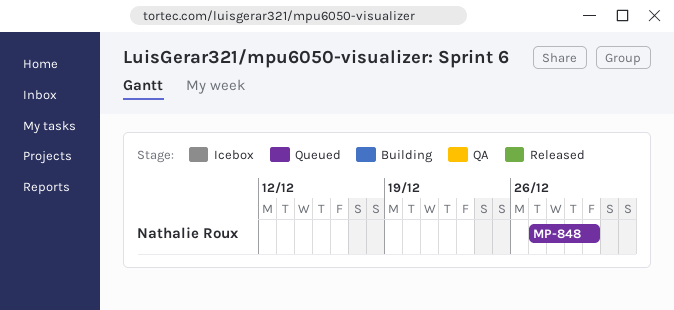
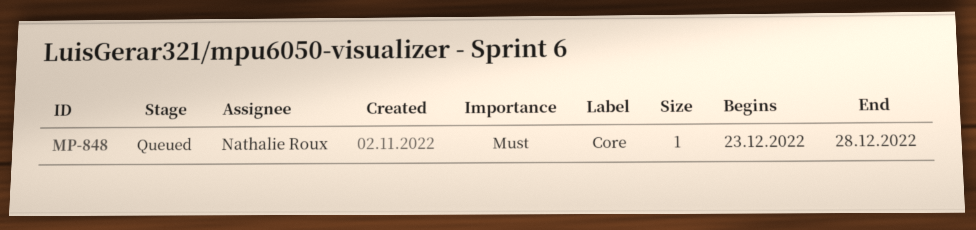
MP-848, start: Dec 27 -> Dec 23
MP-848, due: Dec 30 -> Dec 28

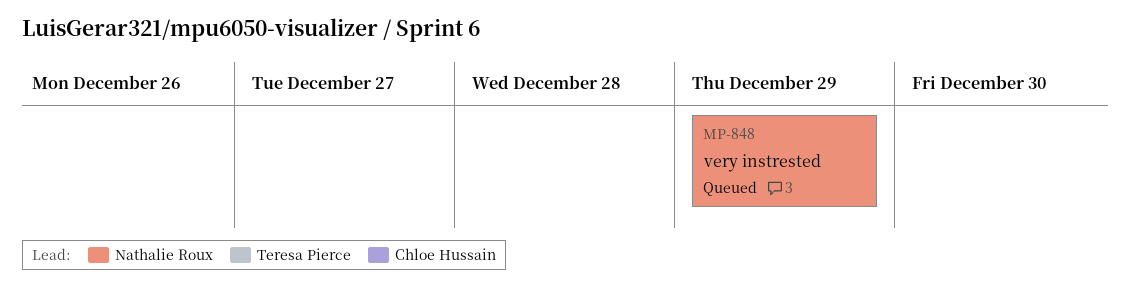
MP-848, due: Dec 28 -> Dec 29

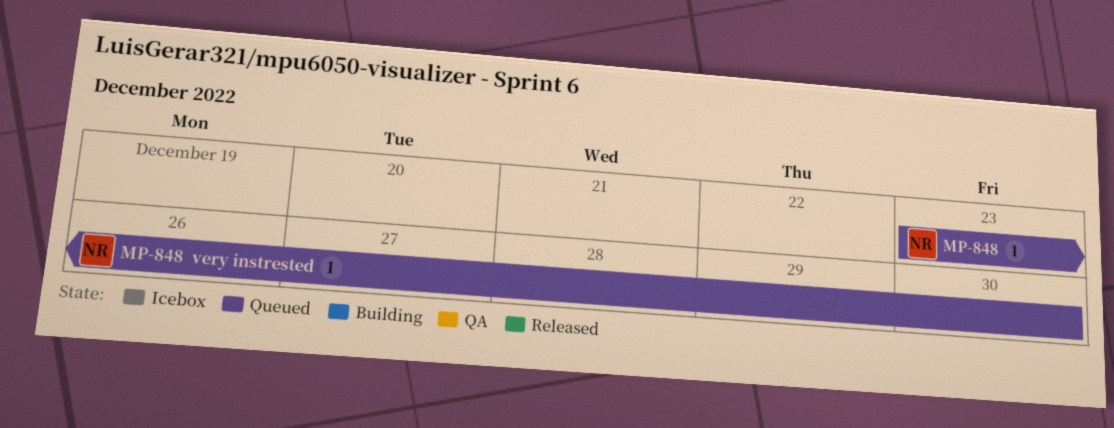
MP-848, due: Dec 29 -> Dec 30

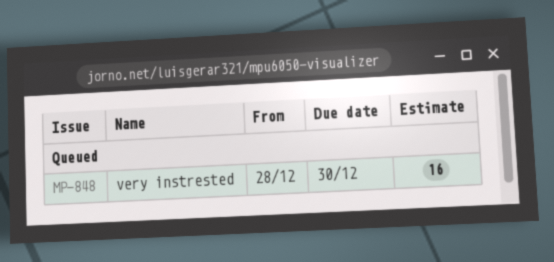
MP-848, estimate: 1 -> 16
MP-848, start: Dec 23 -> Dec 28

